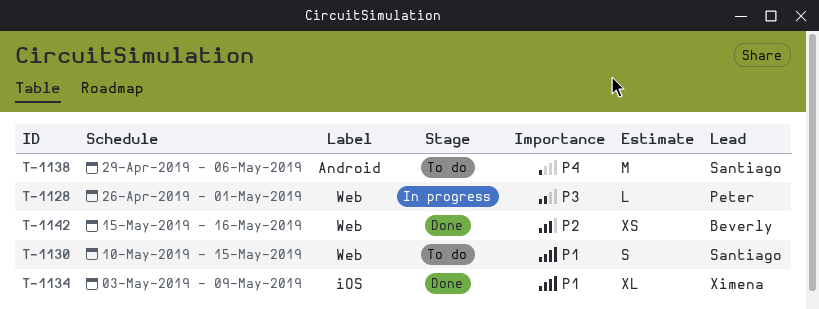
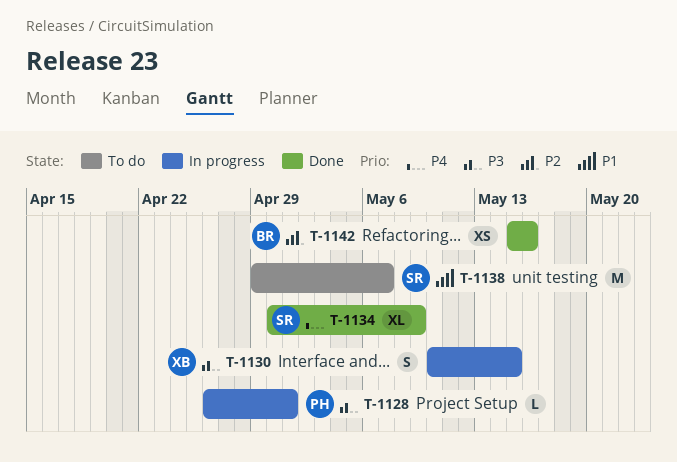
T-1130, status: To do -> In progress
T-1130, owner: Santiago -> Ximena
T-1130, priority: P1 -> P3
T-1134, owner: Ximena -> Santiago
T-1134, priority: P1 -> P4
T-1134, start: May 3 -> Apr 30
T-1138, priority: P4 -> P1
T-1138, due: May 6 -> May 7

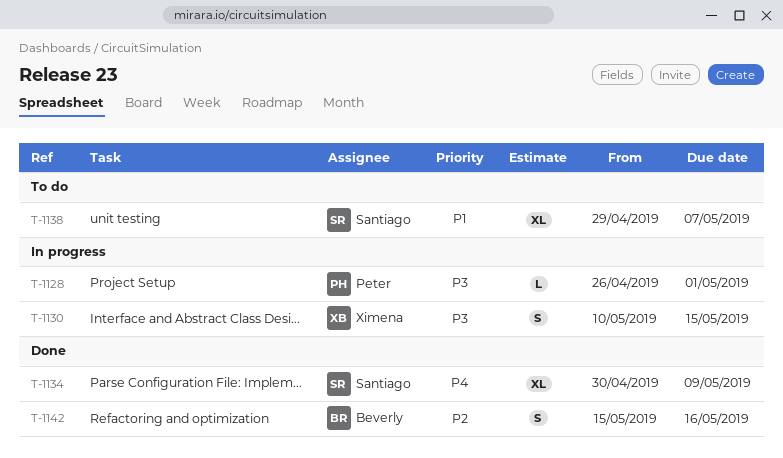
T-1138, estimate: M -> XL
T-1142, estimate: XS -> S

